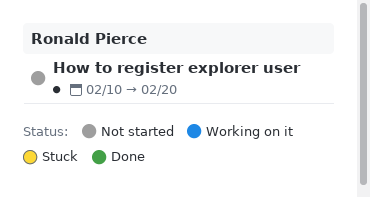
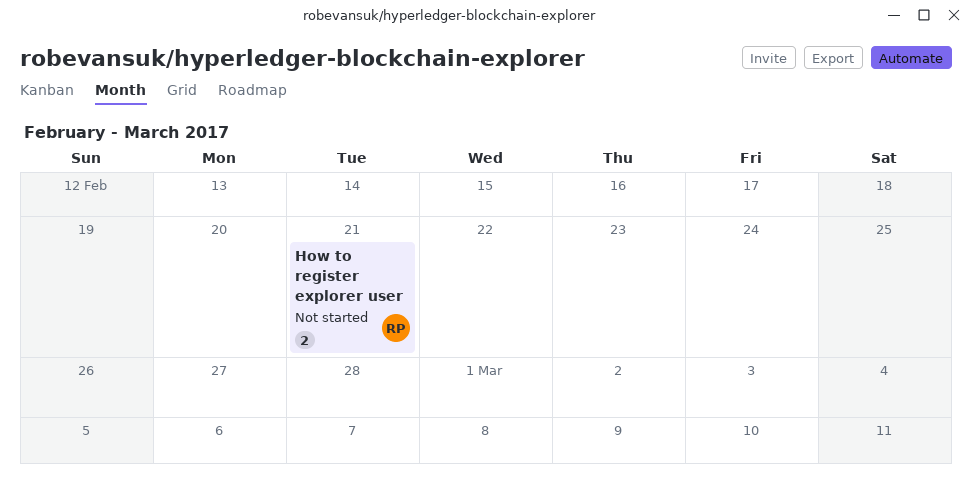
How to register explorer user, estimate: 1 -> 2
How to register explorer user, due: Feb 20 -> Feb 21

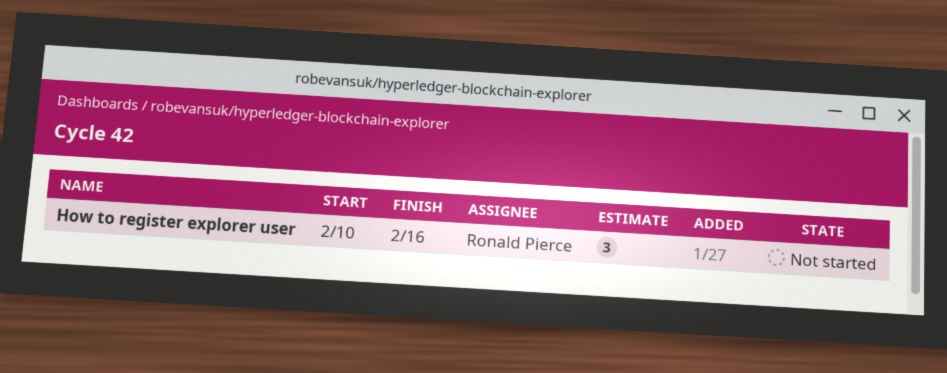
How to register explorer user, estimate: 2 -> 3
How to register explorer user, due: Feb 21 -> Feb 16

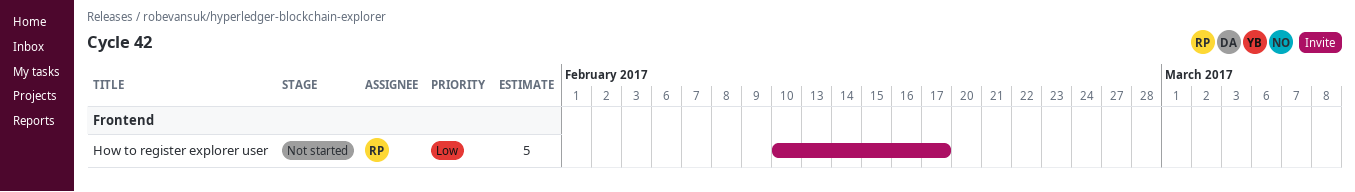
How to register explorer user, estimate: 3 -> 5
How to register explorer user, due: Feb 16 -> Feb 17

